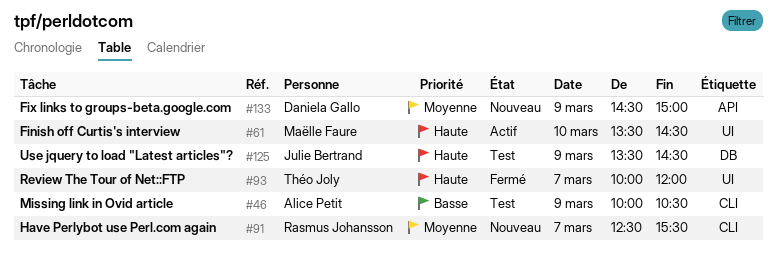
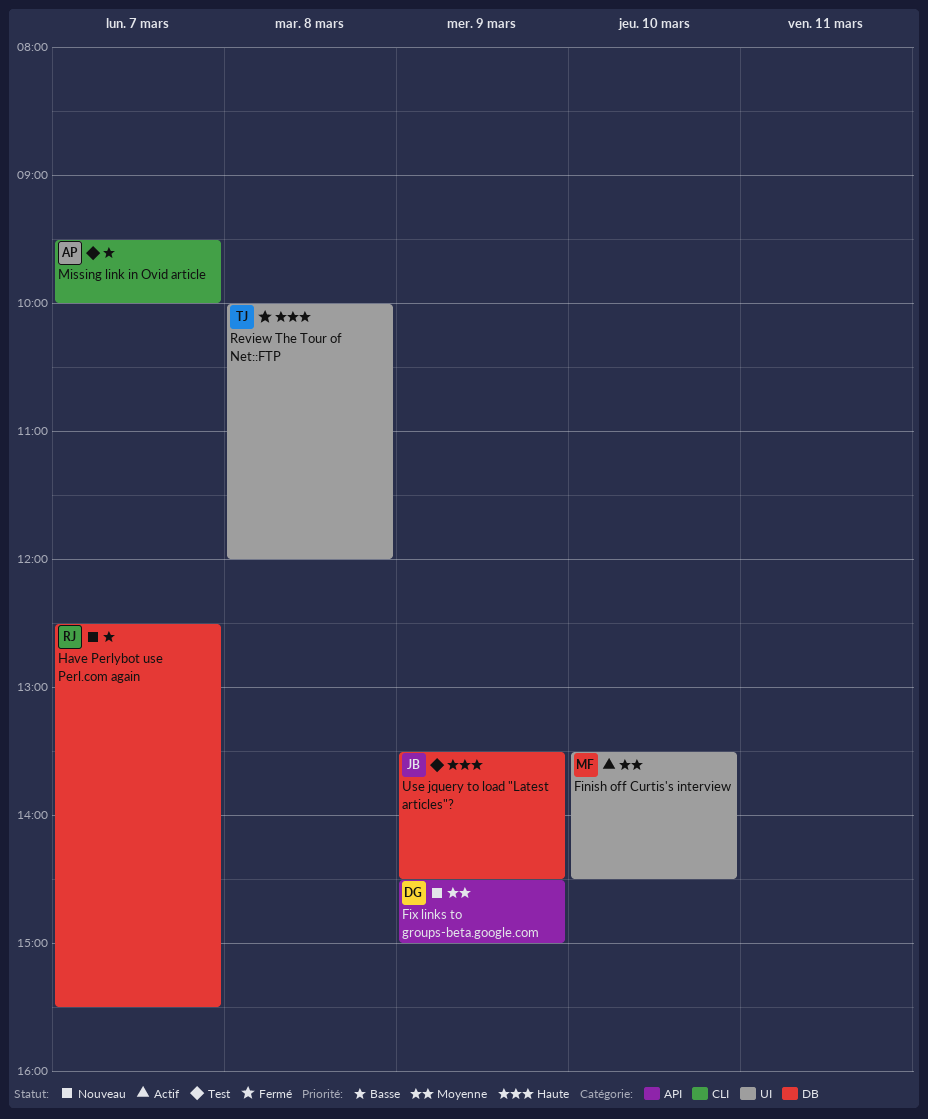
Finish off Curtis's interview, priority: Haute -> Moyenne
Have Perlybot use Perl.com again, priority: Moyenne -> Basse
Have Perlybot use Perl.com again, label: CLI -> DB
Missing link in Ovid article, day: Mar 9 -> Mar 7
Missing link in Ovid article, begins: 10:00 -> 09:30
Missing link in Ovid article, ends: 10:30 -> 10:00
Review The Tour of Net::FTP, day: Mar 7 -> Mar 8

